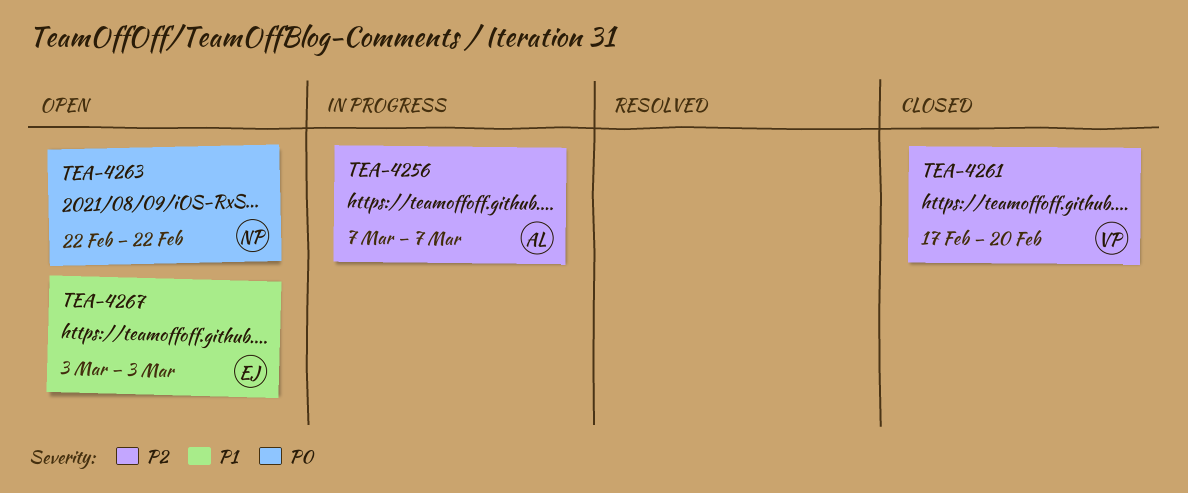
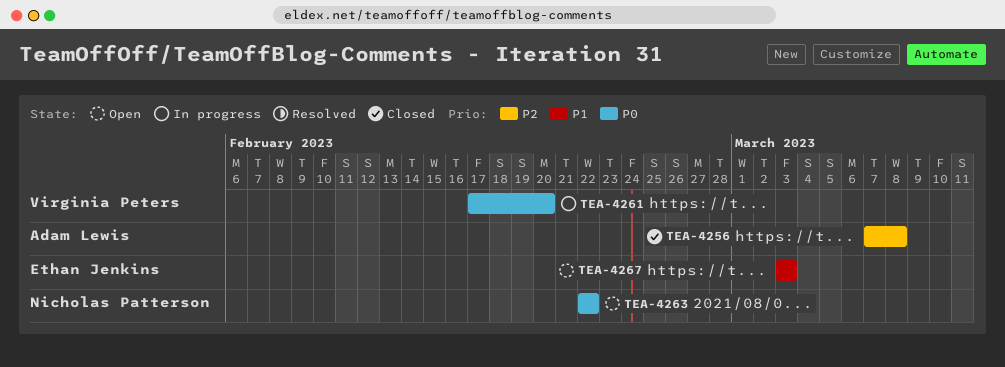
TEA-4256, status: In progress -> Closed
TEA-4256, due: Mar 7 -> Mar 8
TEA-4261, status: Closed -> In progress
TEA-4261, priority: P2 -> P0

